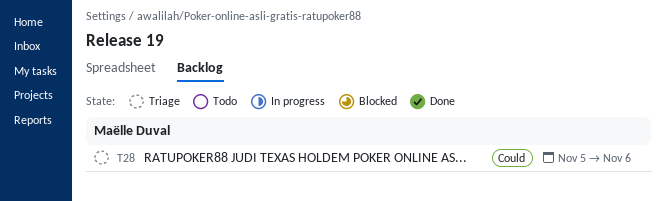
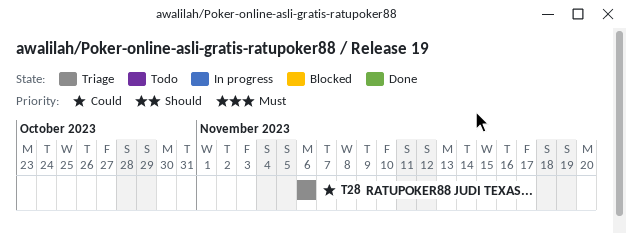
T28, start: Nov 5 -> Nov 6

